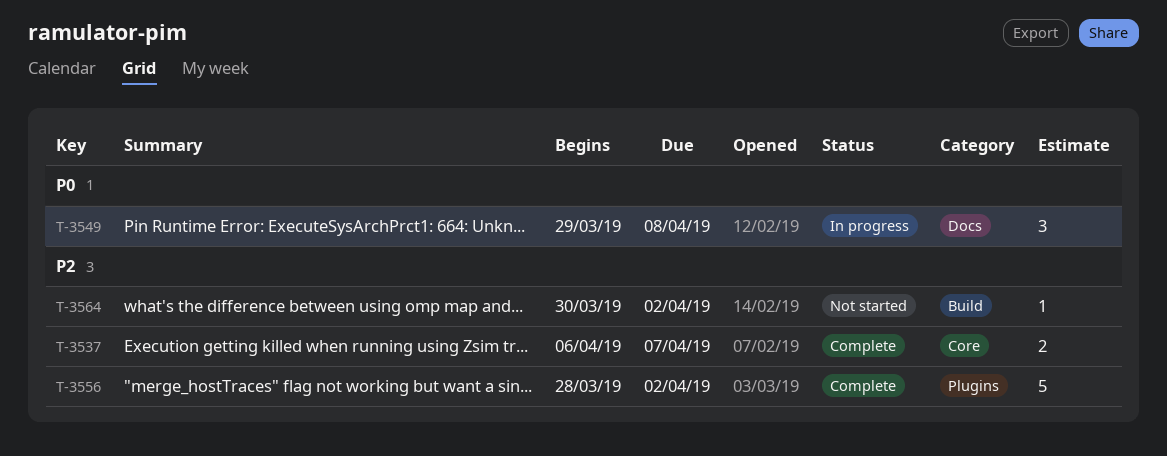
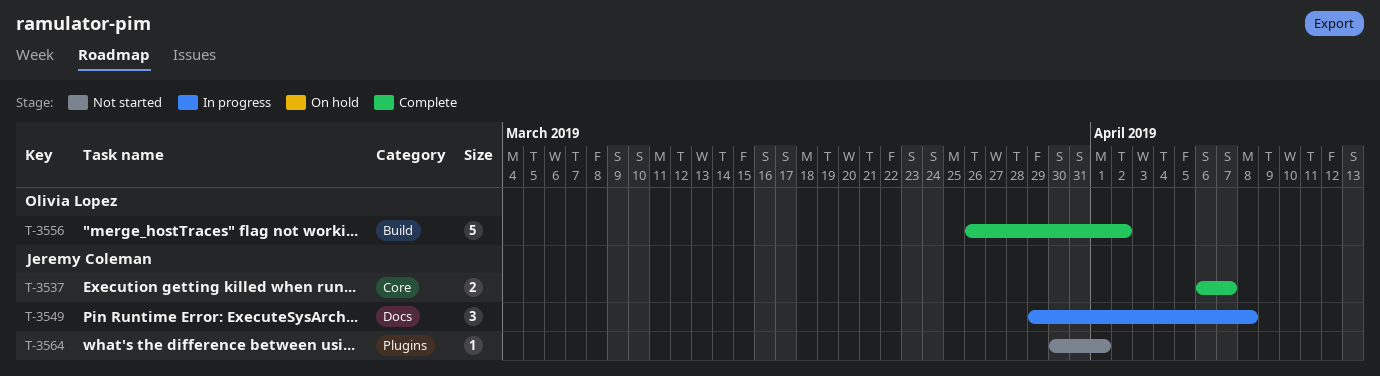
T-3556, label: Plugins -> Build
T-3556, start: Mar 28 -> Mar 26
T-3564, label: Build -> Plugins
T-3564, due: Apr 2 -> Apr 1

